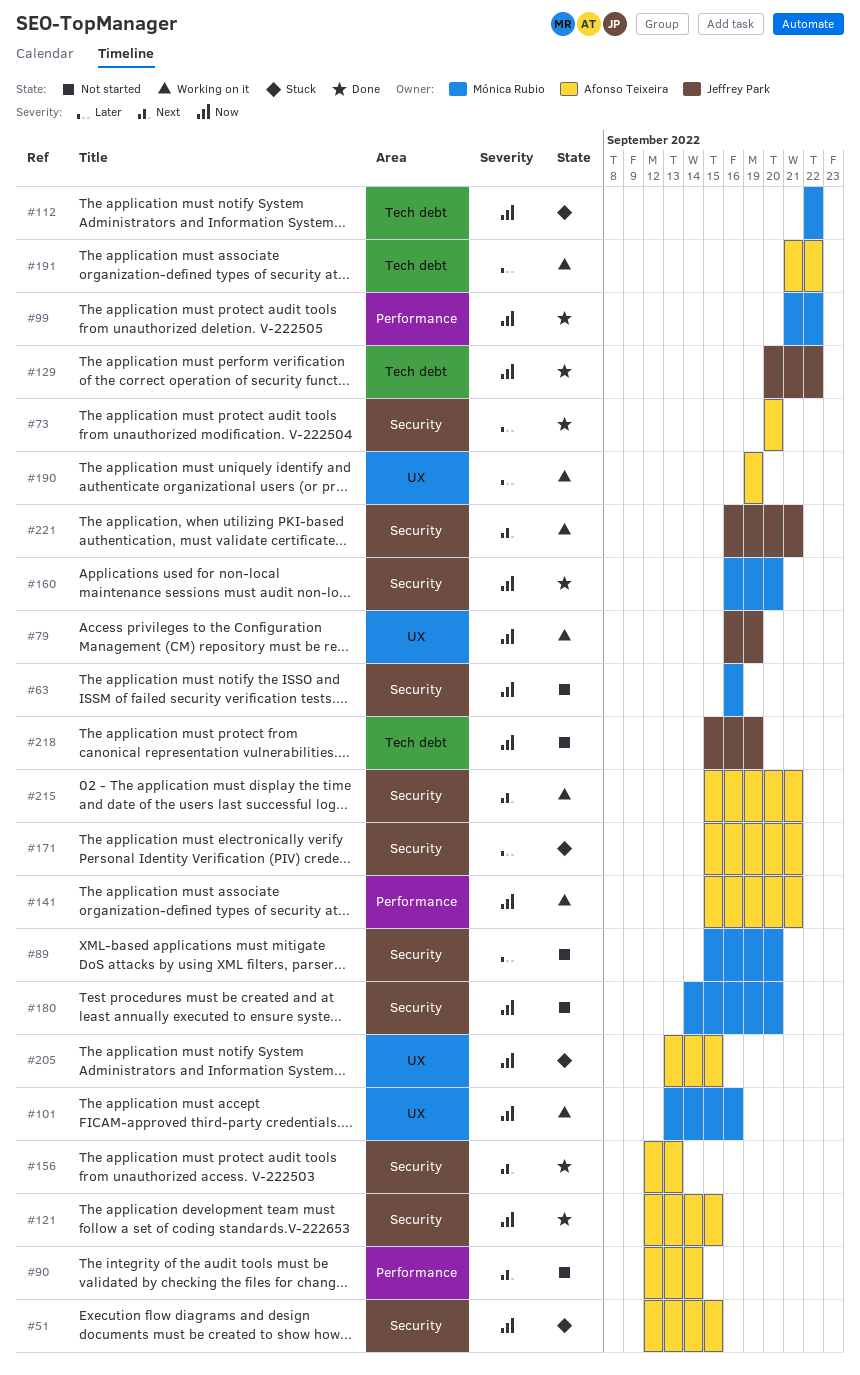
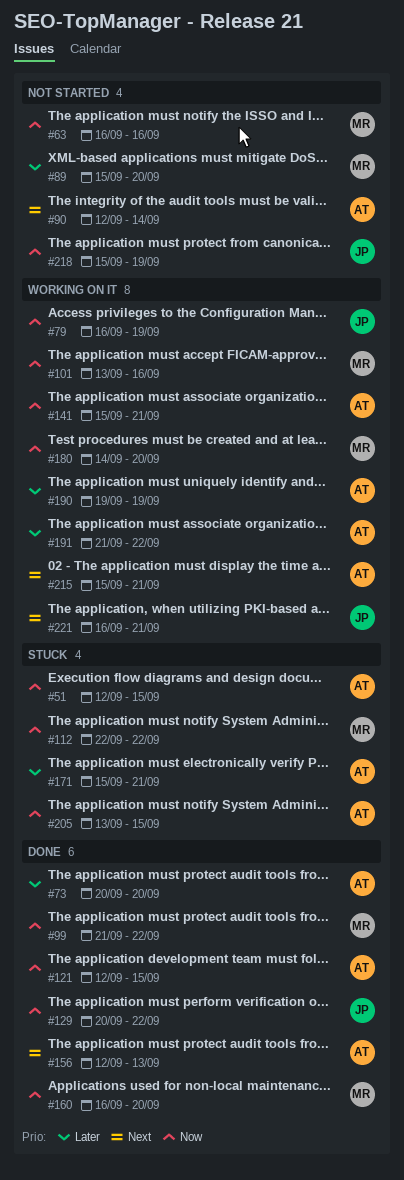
#180, status: Not started -> Working on it

